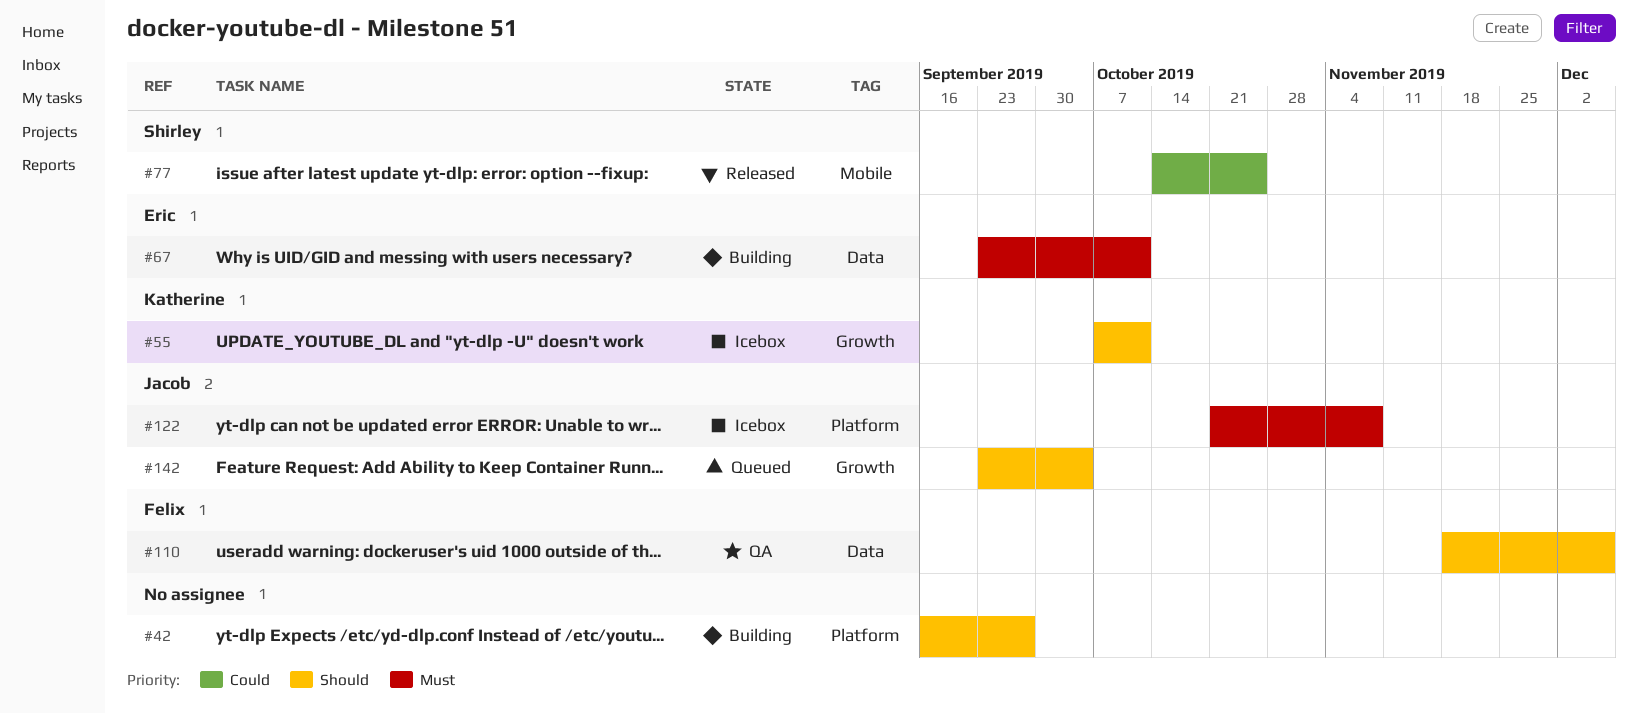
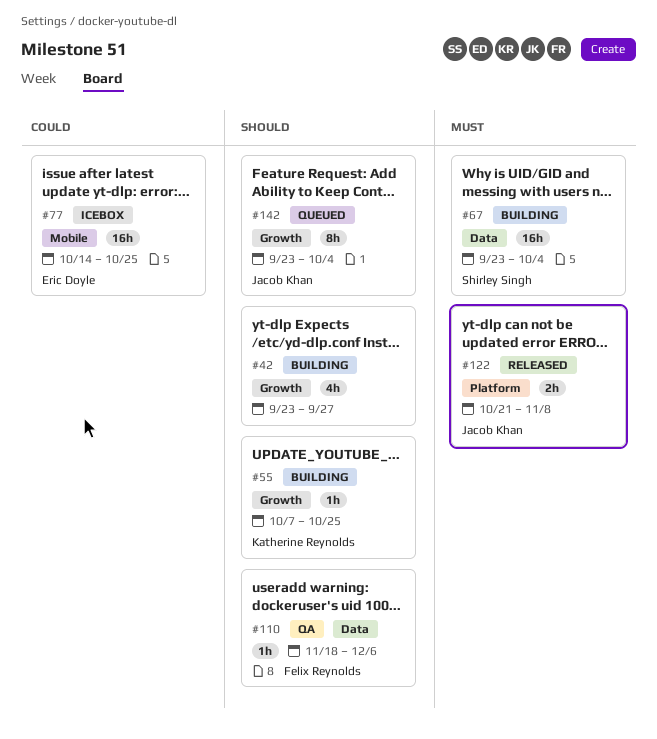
#42, label: Platform -> Growth
#42, start: Sep 16 -> Sep 23
#55, status: Icebox -> Building
#55, due: Oct 11 -> Oct 25
#67, owner: Eric Doyle -> Shirley Singh
#67, due: Oct 11 -> Oct 4
#77, status: Released -> Icebox
#77, owner: Shirley Singh -> Eric Doyle
#122, status: Icebox -> Released

